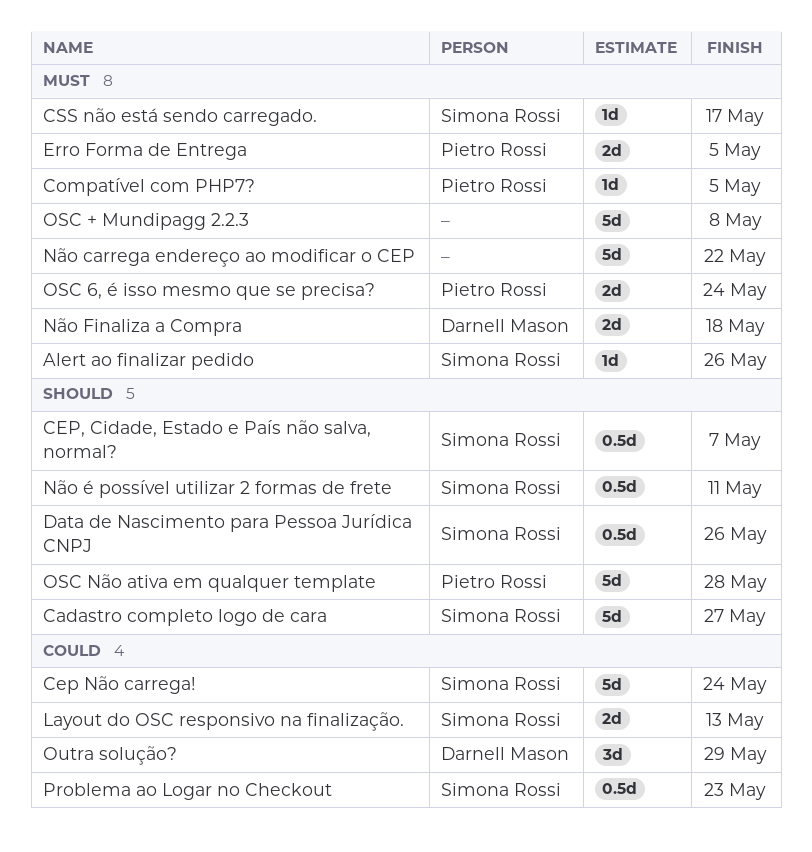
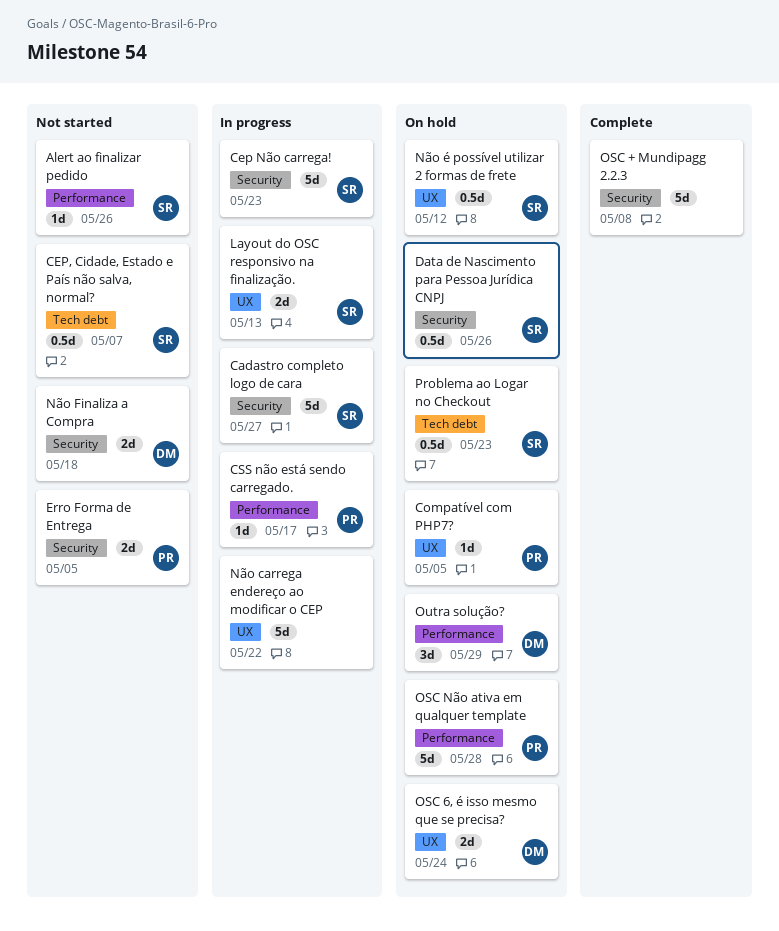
Cep Não carrega!, due: May 24 -> May 23
CSS não está sendo carregado., owner: Simona Rossi -> Pietro Rossi
Não é possível utilizar 2 formas de frete, due: May 11 -> May 12
OSC 6, é isso mesmo que se precisa?, owner: Pietro Rossi -> Darnell Mason

